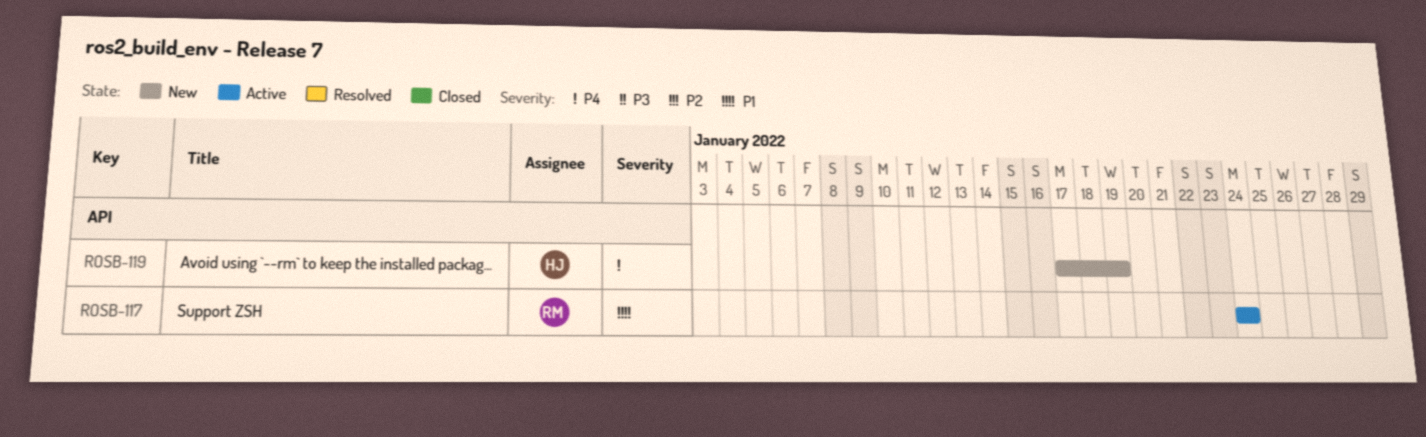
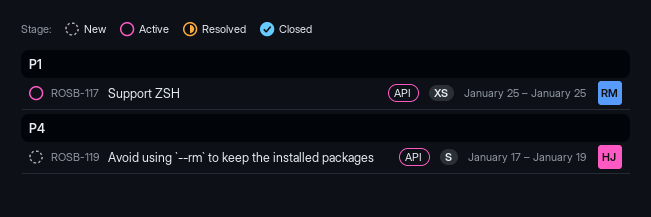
ROSB-117, start: Jan 24 -> Jan 25
ROSB-117, due: Jan 24 -> Jan 25

